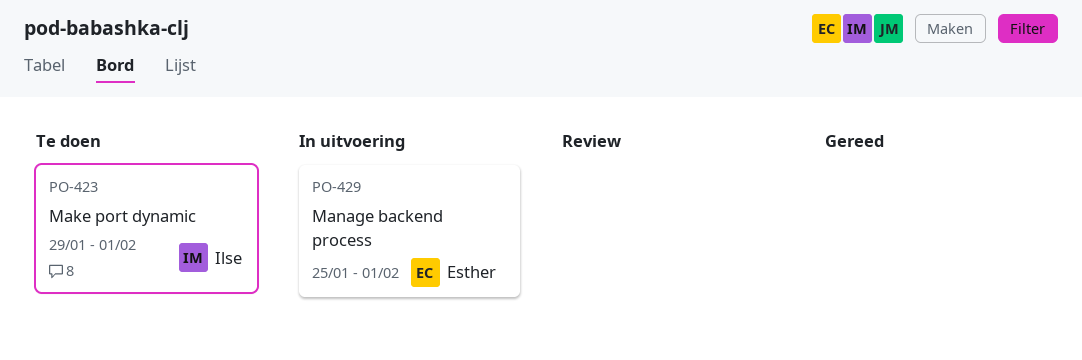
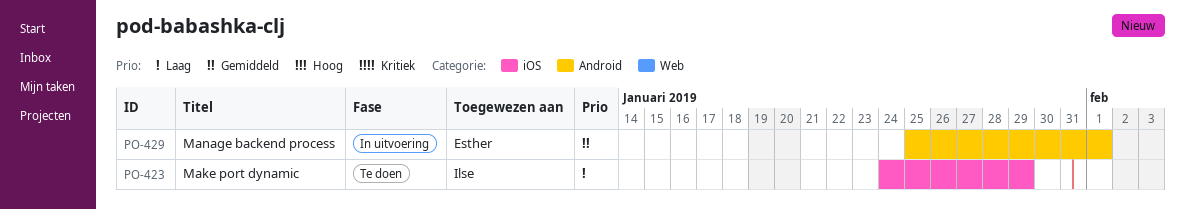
PO-423, start: Jan 29 -> Jan 24
PO-423, due: Feb 1 -> Jan 29

